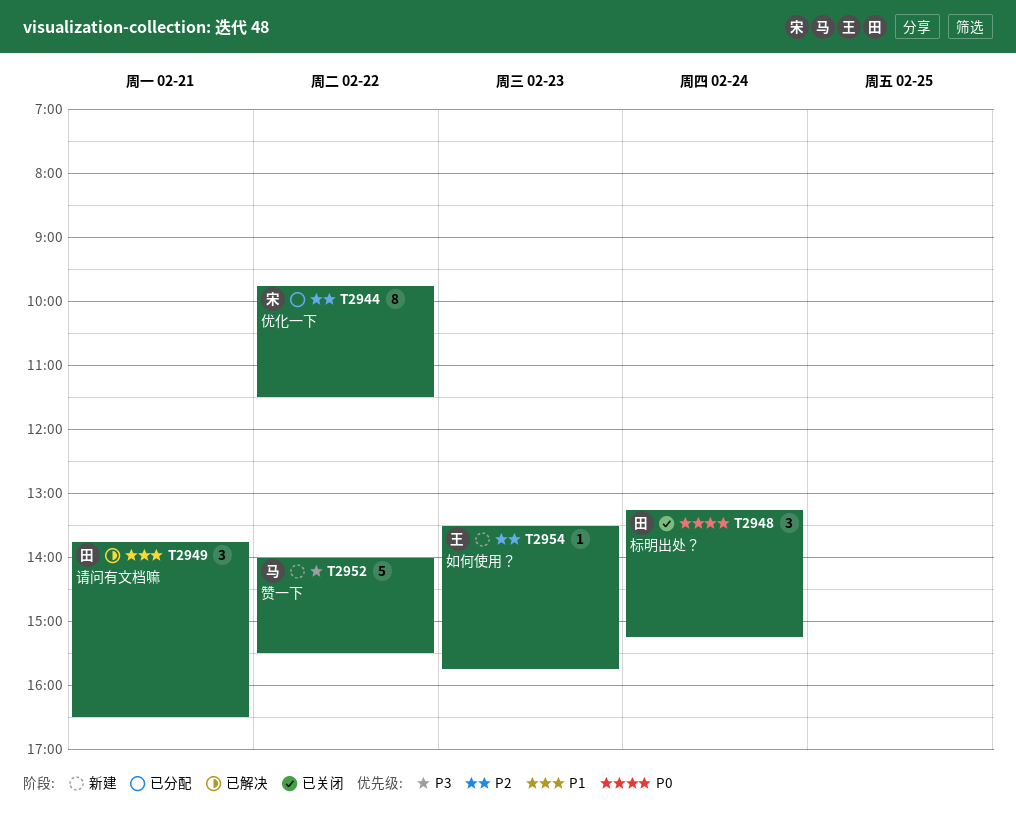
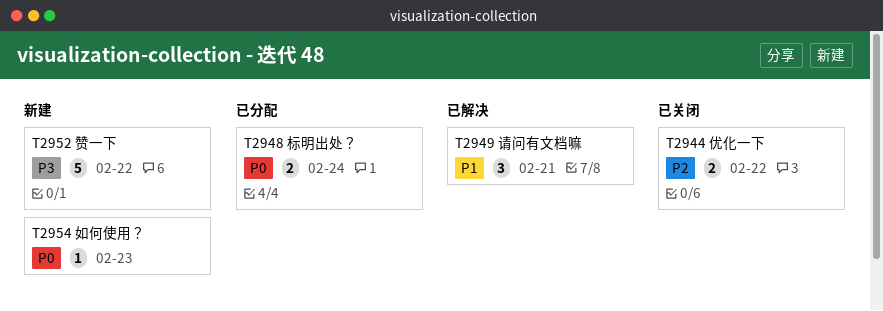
T2944, status: 已分配 -> 已关闭
T2944, estimate: 8 -> 2
T2948, status: 已关闭 -> 已分配
T2948, estimate: 3 -> 2
T2954, priority: P2 -> P0

